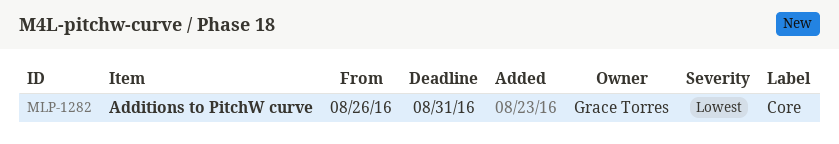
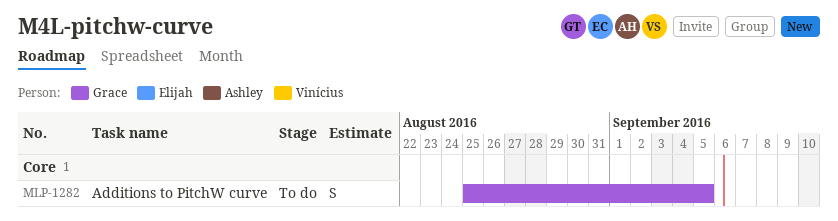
MLP-1282, start: Aug 26 -> Aug 25
MLP-1282, due: Aug 31 -> Sep 5

